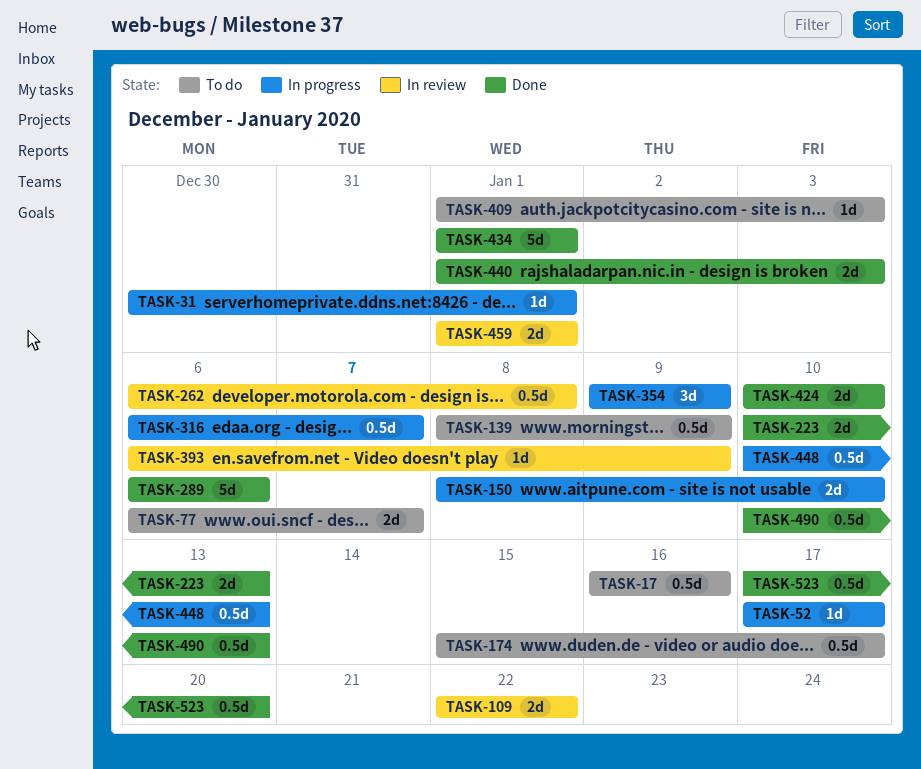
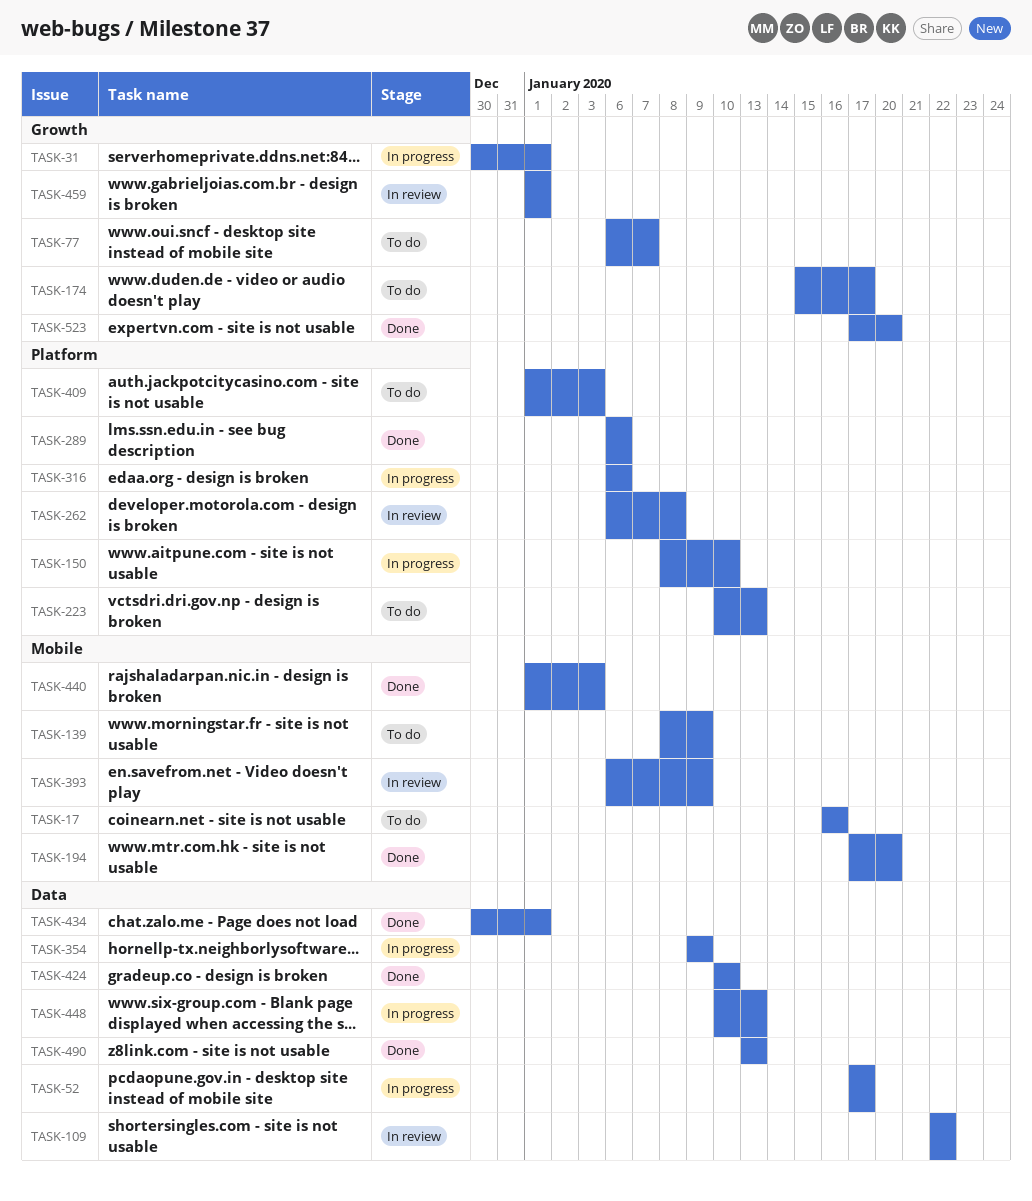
TASK-194: none -> present
TASK-223, status: Done -> To do
TASK-316, due: Jan 7 -> Jan 6
TASK-434, start: Jan 1 -> Dec 30
TASK-490, start: Jan 10 -> Jan 13

